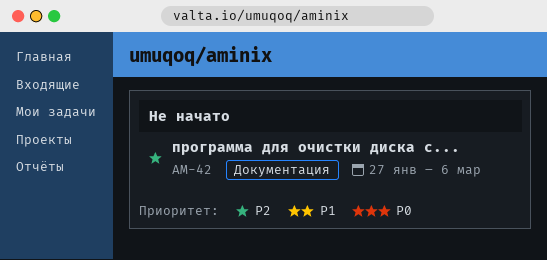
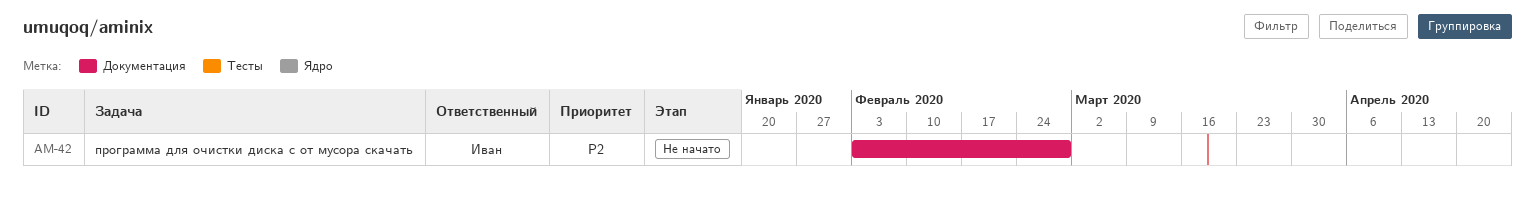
AM-42, start: Jan 27 -> Feb 3
AM-42, due: Mar 6 -> Feb 28

